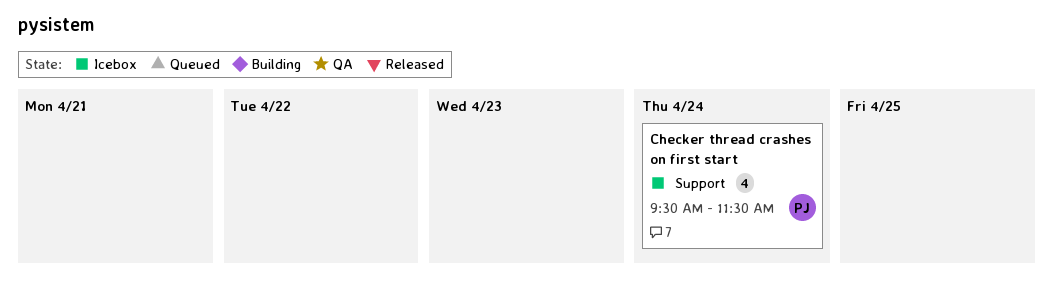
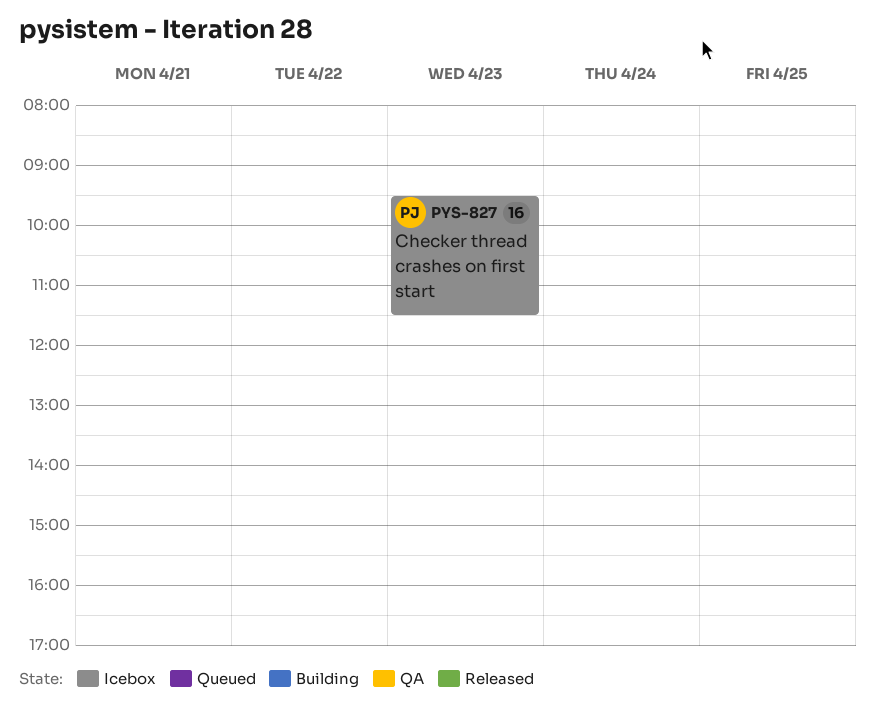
Checker thread crashes on first start, estimate: 4 -> 16
Checker thread crashes on first start, day: Apr 24 -> Apr 23

